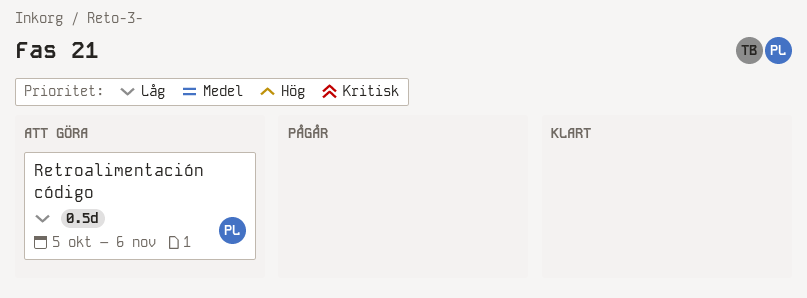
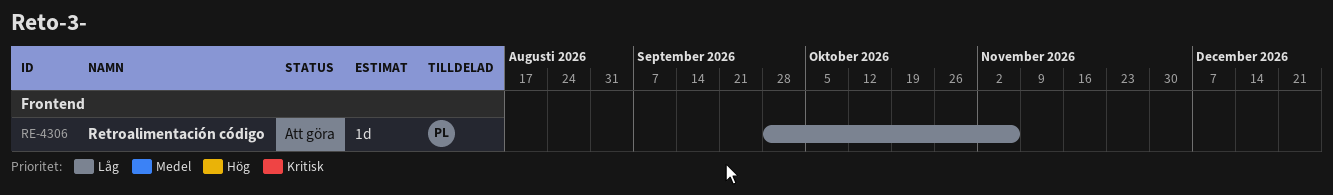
Retroalimentación código, estimate: 0.5d -> 1d
Retroalimentación código, start: Oct 5 -> Sep 28

